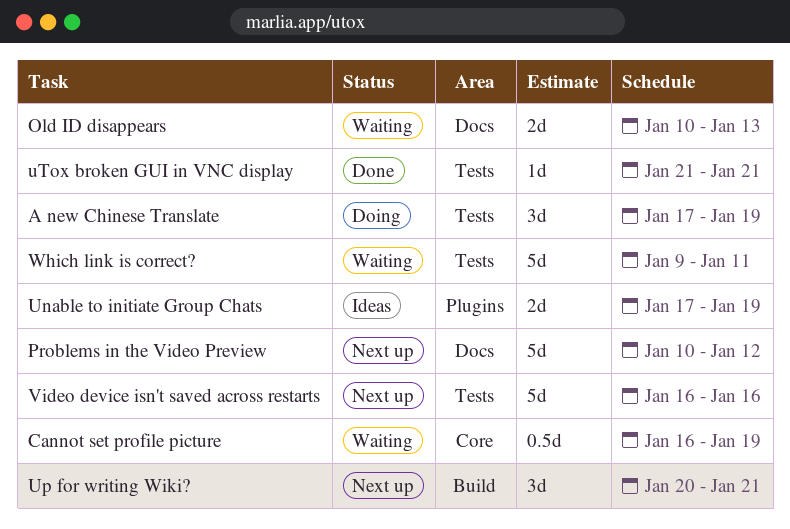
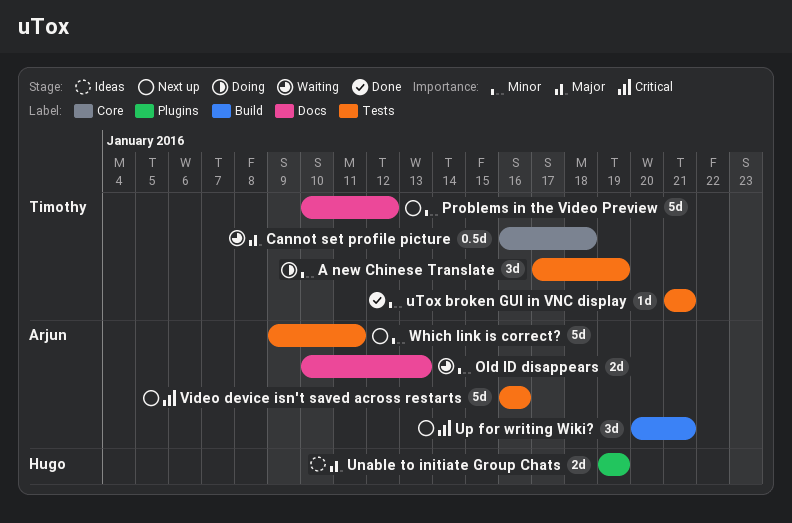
Cannot set profile picture, due: Jan 19 -> Jan 18
Unable to initiate Group Chats, start: Jan 17 -> Jan 19
Which link is correct?, status: Waiting -> Next up

